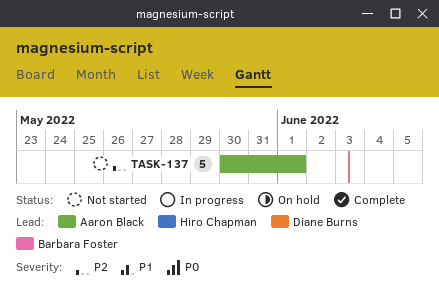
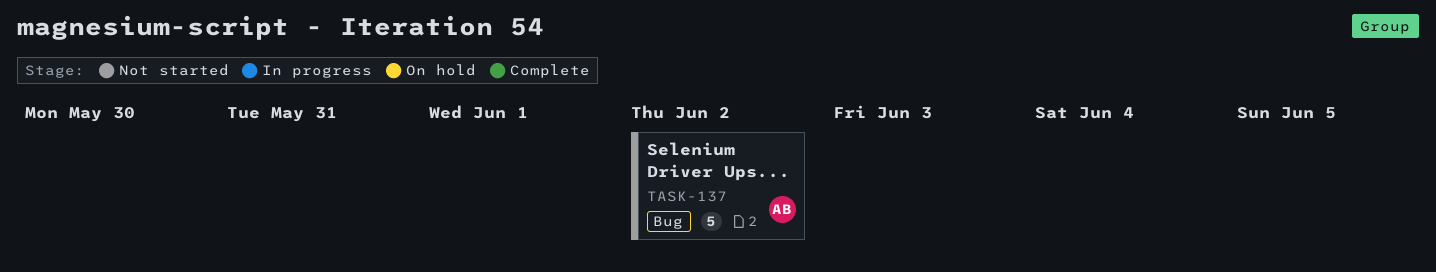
TASK-137, due: Jun 1 -> Jun 2

